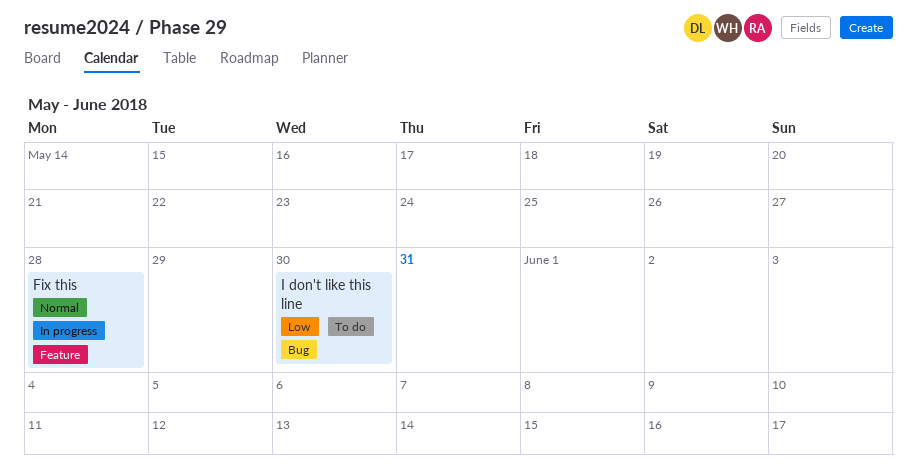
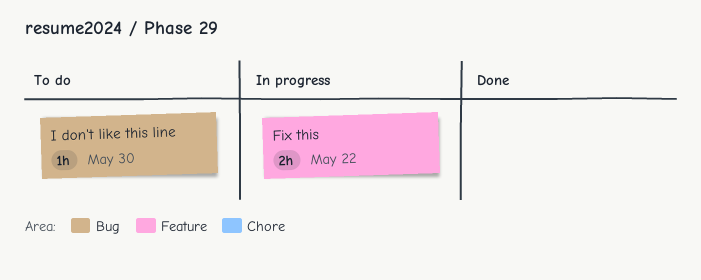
Fix this, due: May 28 -> May 22

